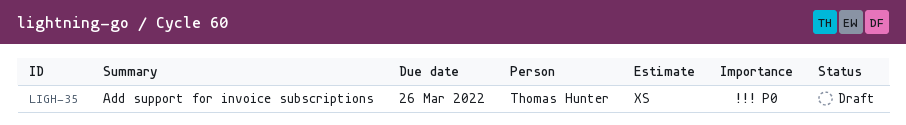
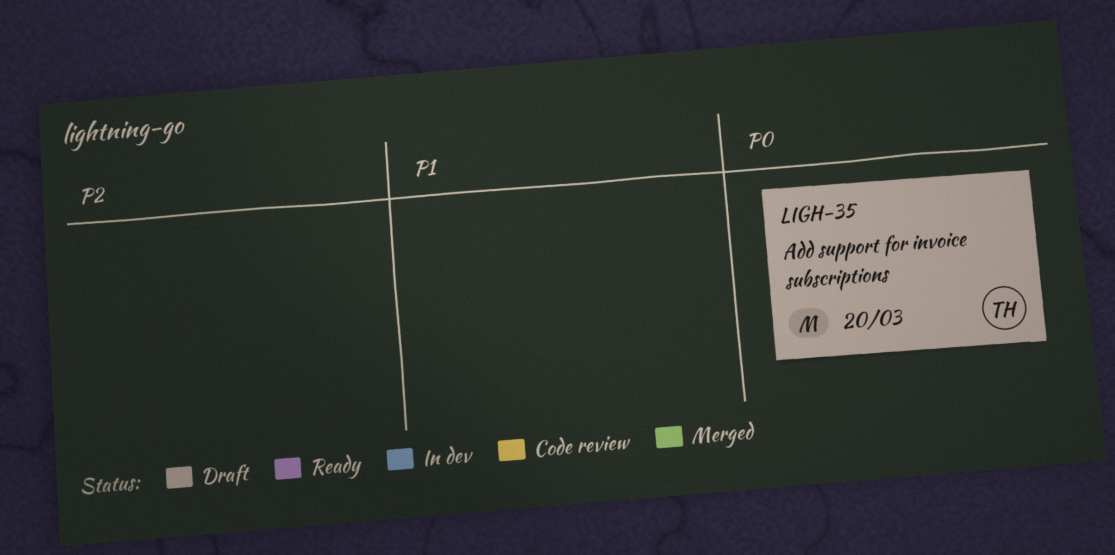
LIGH-35, estimate: XS -> M
LIGH-35, due: Mar 26 -> Mar 20

